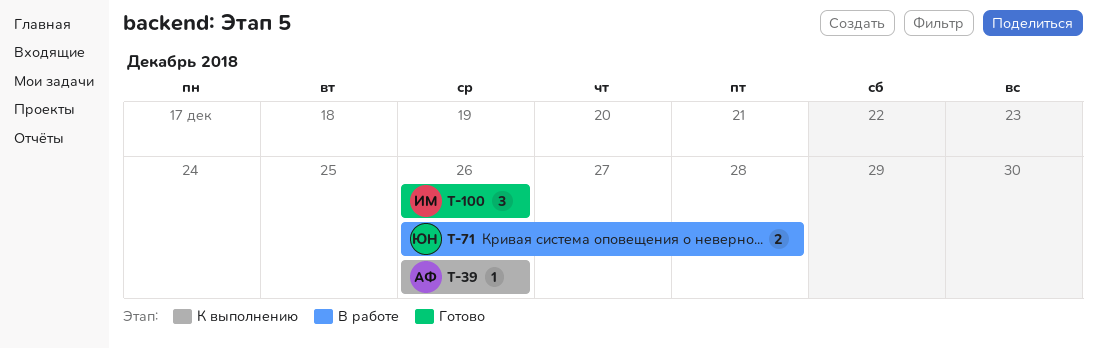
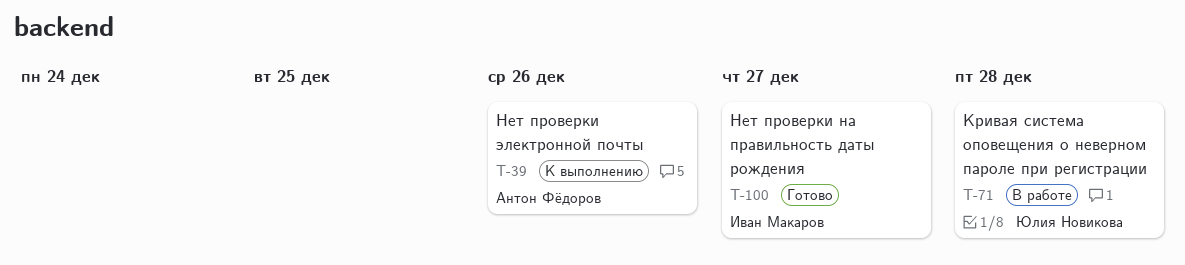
T-100, due: Dec 26 -> Dec 27

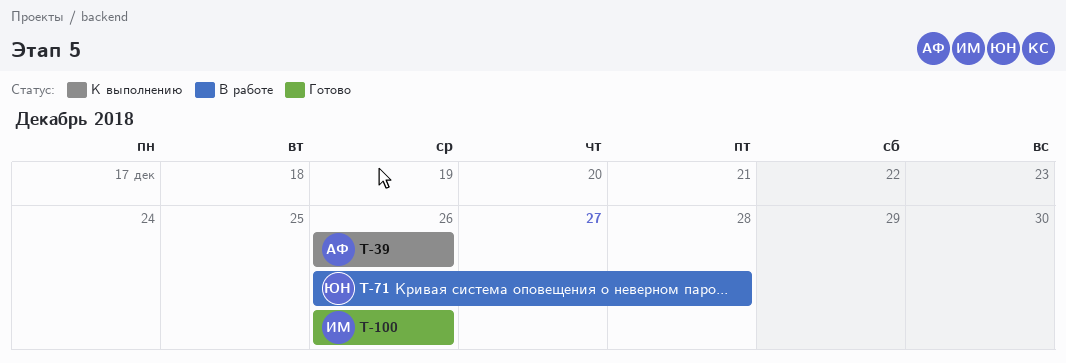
T-100, due: Dec 27 -> Dec 26

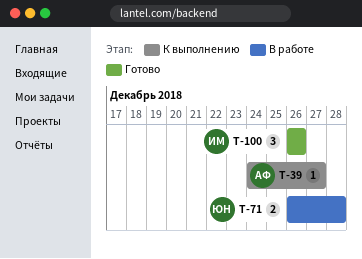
T-39, start: Dec 26 -> Dec 24
T-39, due: Dec 26 -> Dec 27

